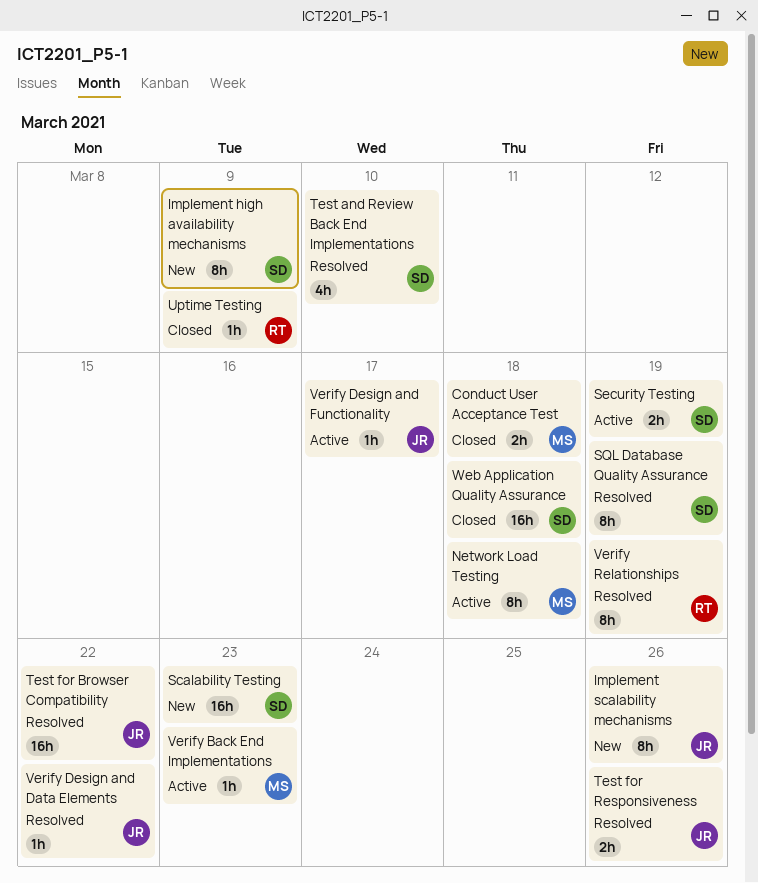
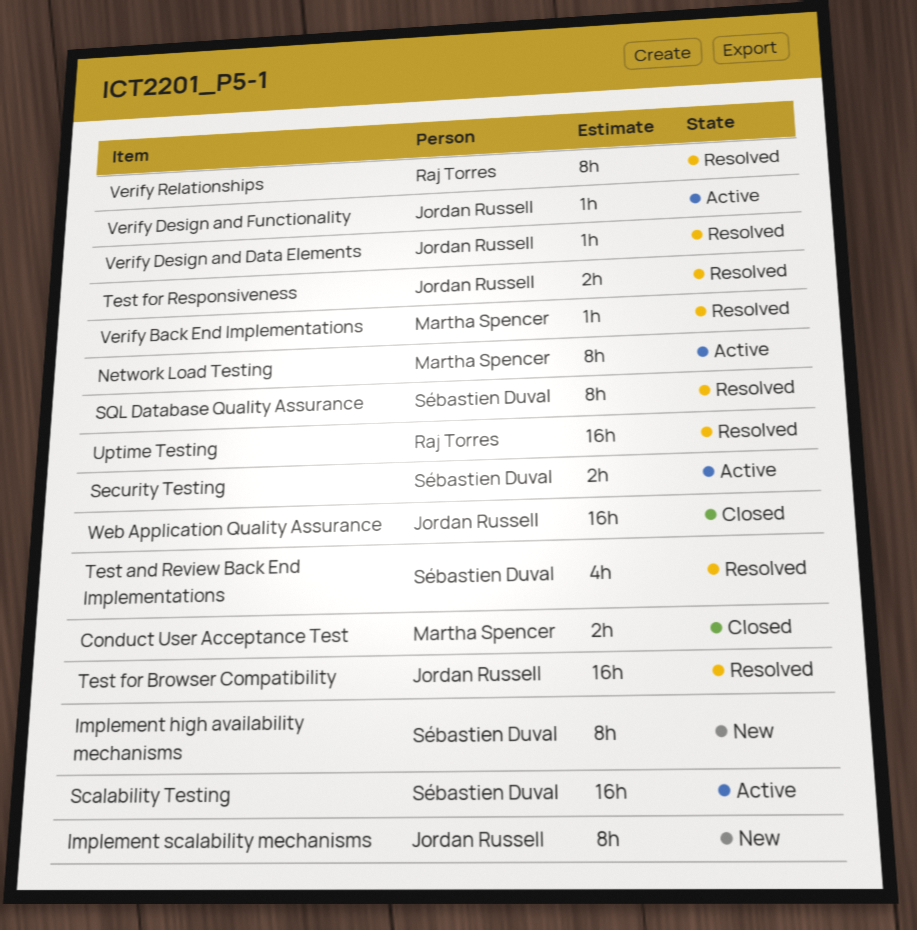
Scalability Testing, status: New -> Active
Uptime Testing, status: Closed -> Resolved
Uptime Testing, estimate: 1h -> 16h
Verify Back End Implementations, status: Active -> Resolved
Web Application Quality Assurance, owner: Sébastien Duval -> Jordan Russell

